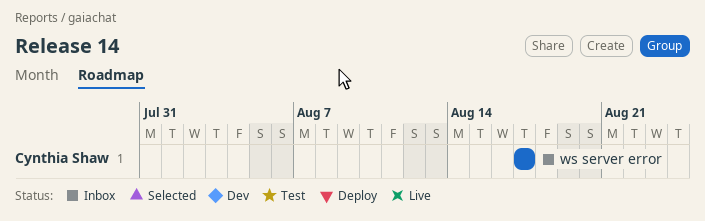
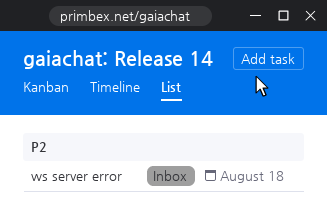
ws server error, due: Aug 17 -> Aug 18

